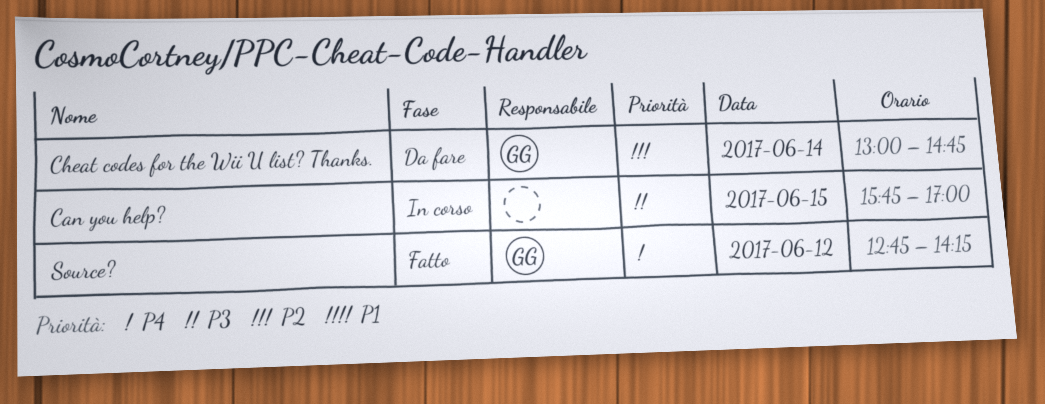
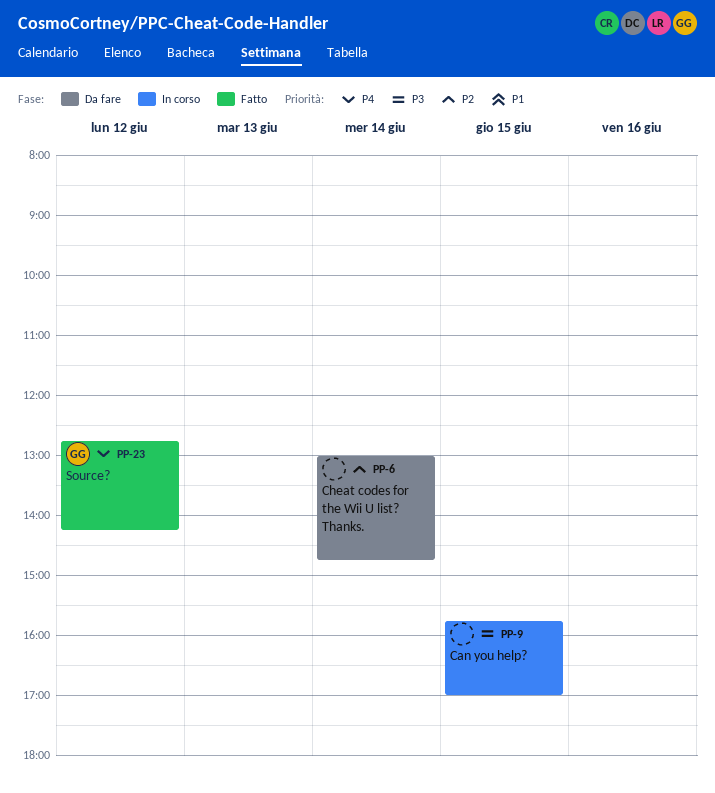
Cheat codes for the Wii U list? Thanks., owner: GG -> none

